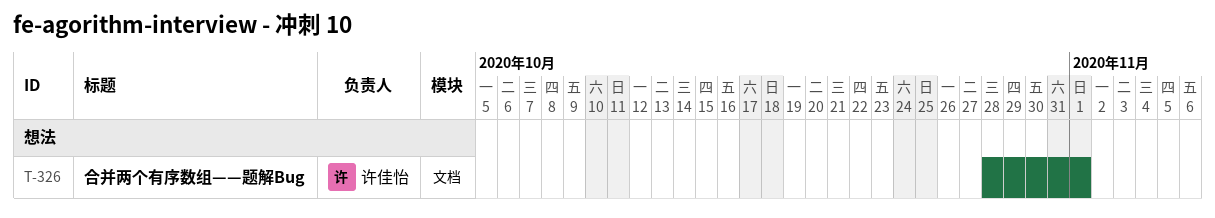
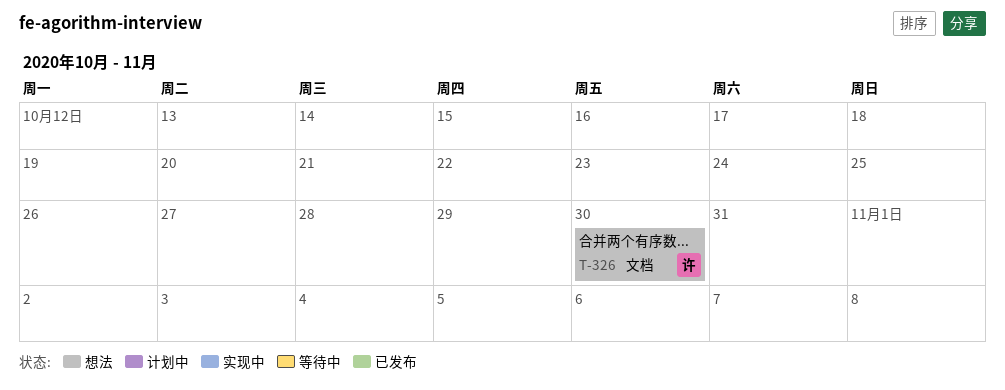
T-326, due: Nov 1 -> Oct 30

